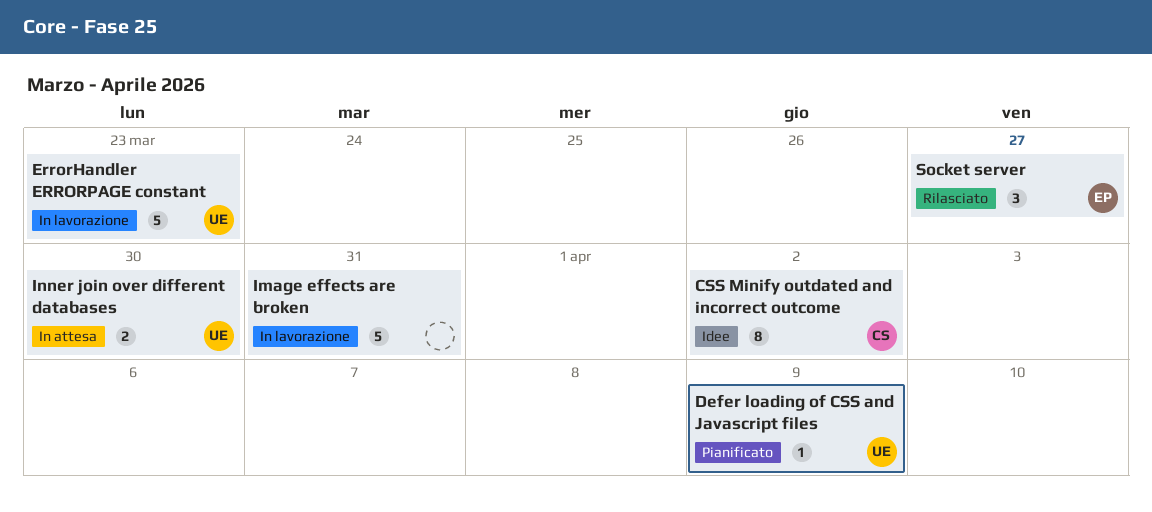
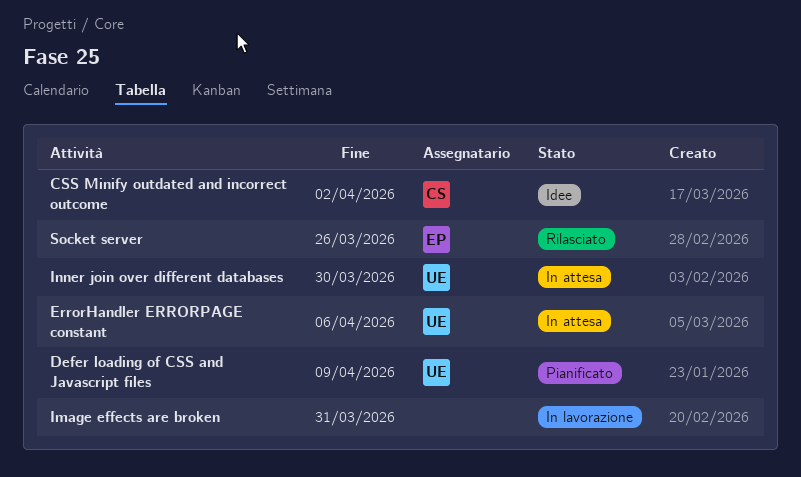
ErrorHandler ERRORPAGE constant, status: In lavorazione -> In attesa
ErrorHandler ERRORPAGE constant, due: Mar 23 -> Apr 6
Socket server, due: Mar 27 -> Mar 26

